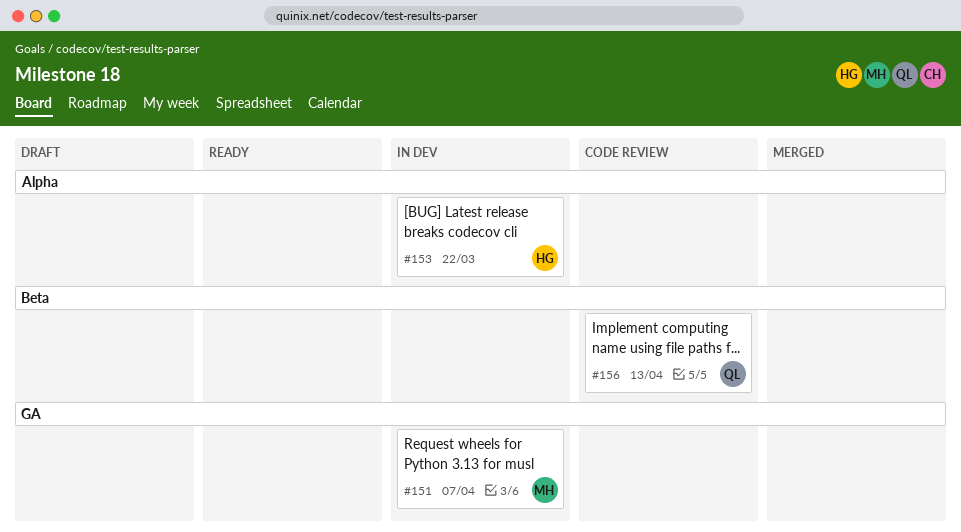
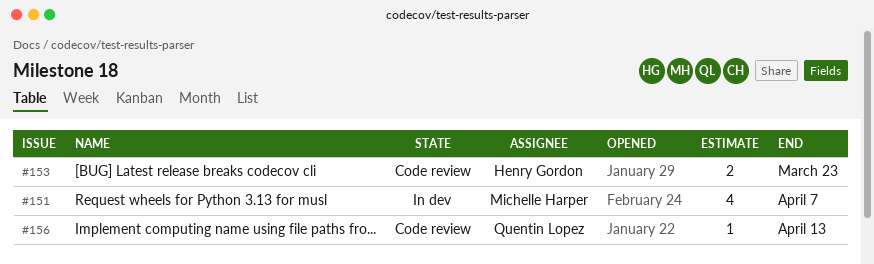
#153, status: In dev -> Code review
#153, due: Mar 22 -> Mar 23

